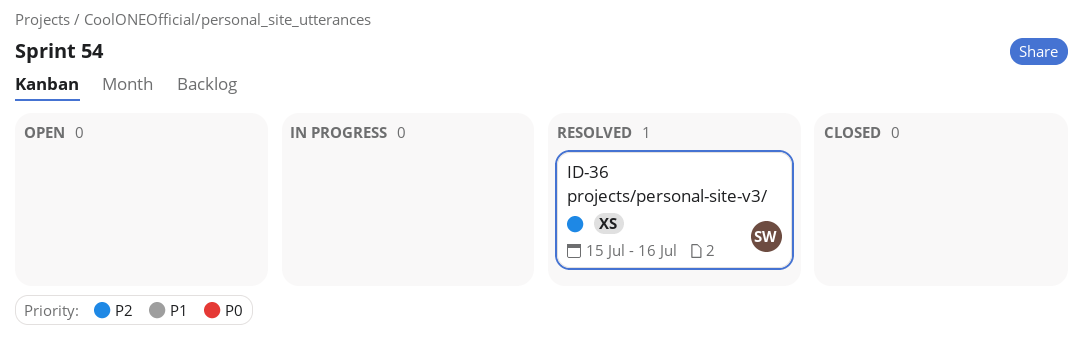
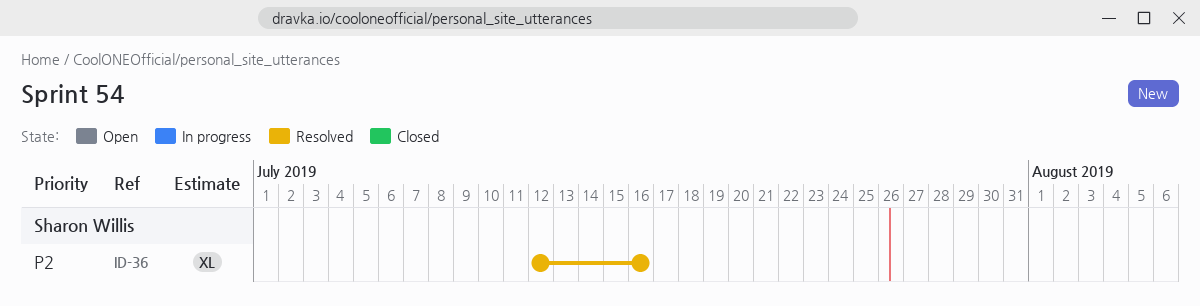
ID-36, estimate: XS -> XL
ID-36, start: Jul 15 -> Jul 12

